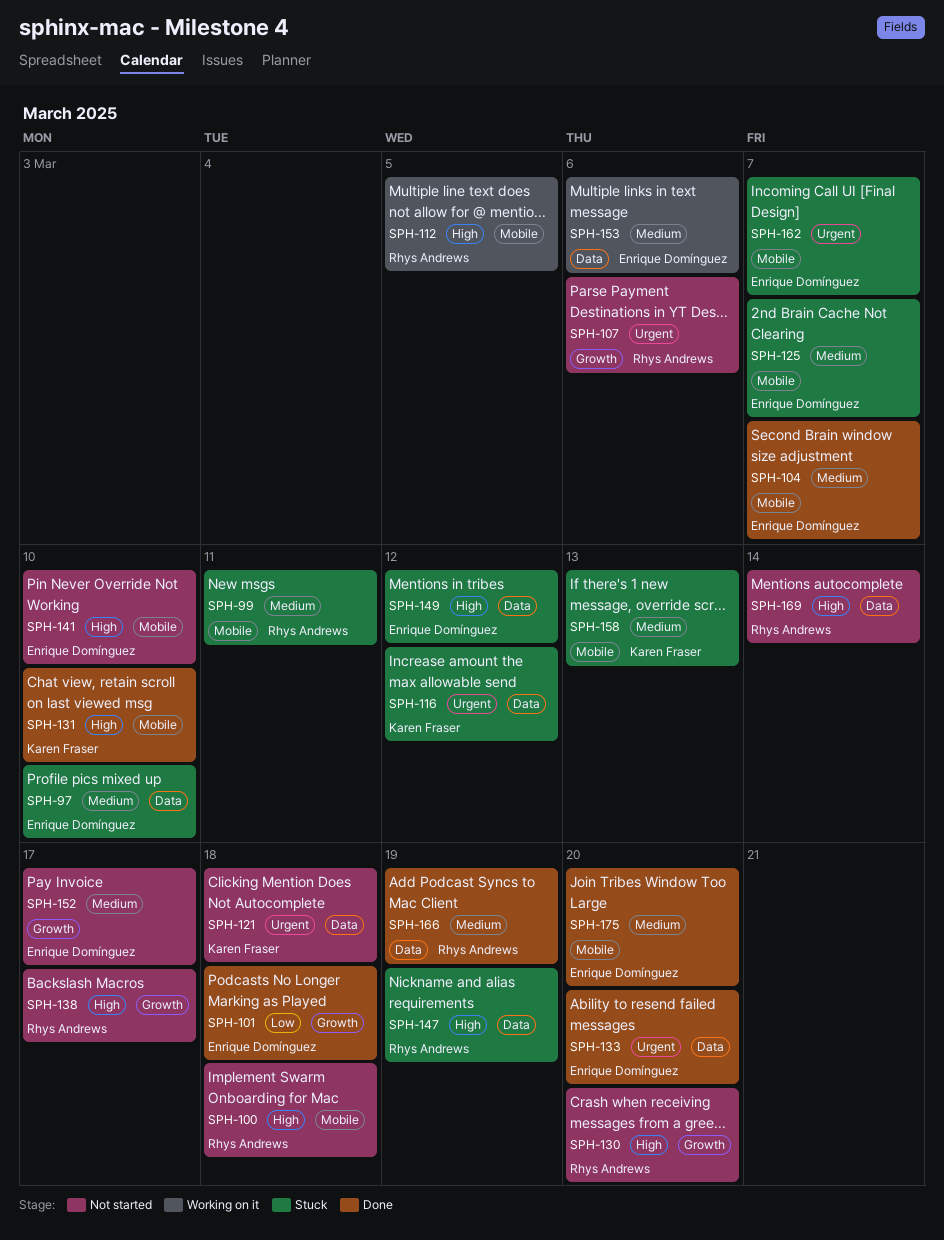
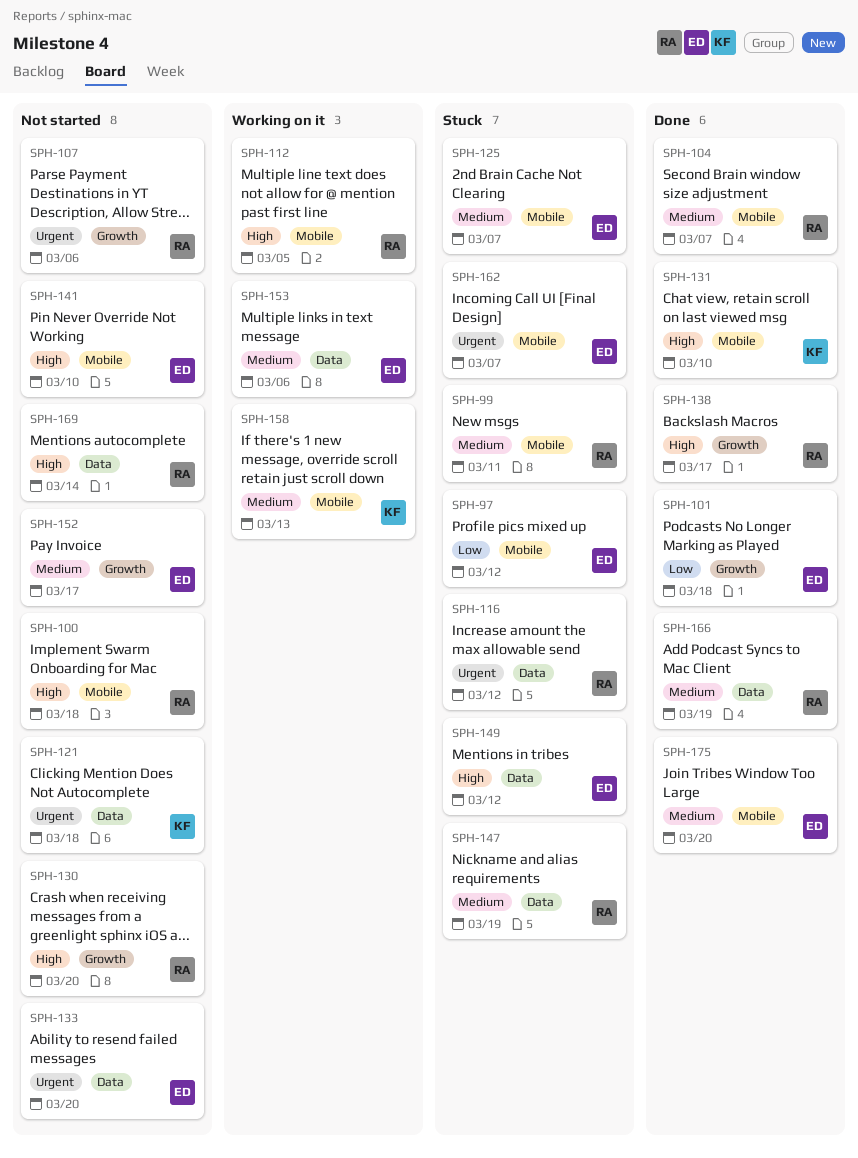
SPH-97, priority: Medium -> Low
SPH-97, label: Data -> Mobile
SPH-97, due: Mar 10 -> Mar 12
SPH-104, owner: Enrique Domínguez -> Rhys Andrews
SPH-116, owner: Karen Fraser -> Rhys Andrews
SPH-133, status: Done -> Not started
SPH-138, status: Not started -> Done
SPH-147, priority: High -> Medium
SPH-158, status: Stuck -> Working on it

